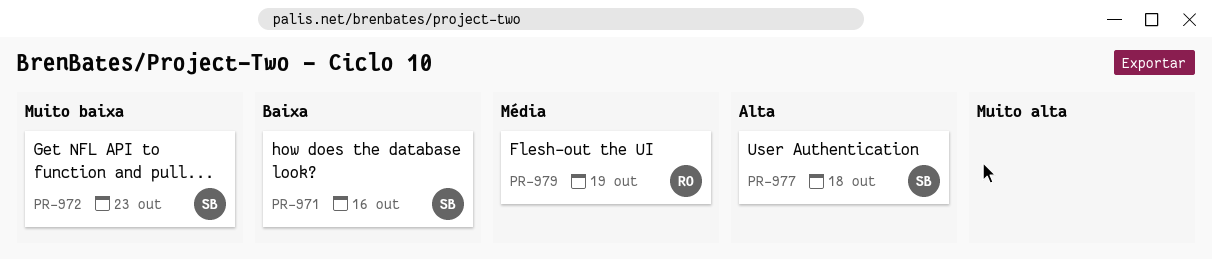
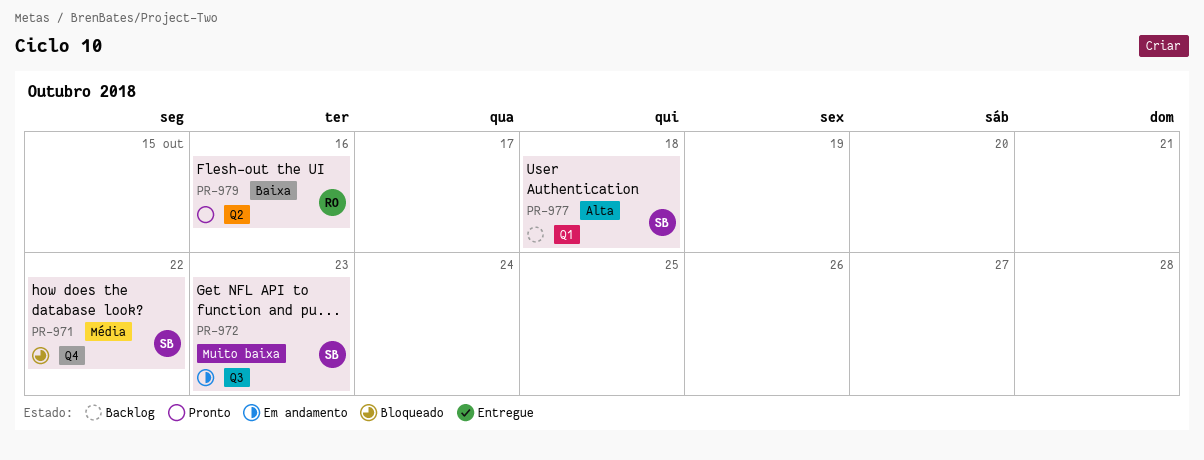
PR-971, priority: Baixa -> Média
PR-971, due: Oct 16 -> Oct 22
PR-979, priority: Média -> Baixa
PR-979, due: Oct 19 -> Oct 16

